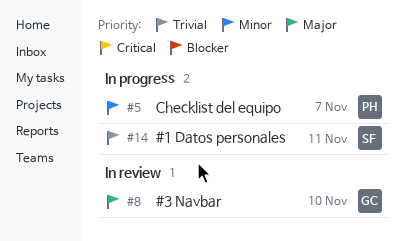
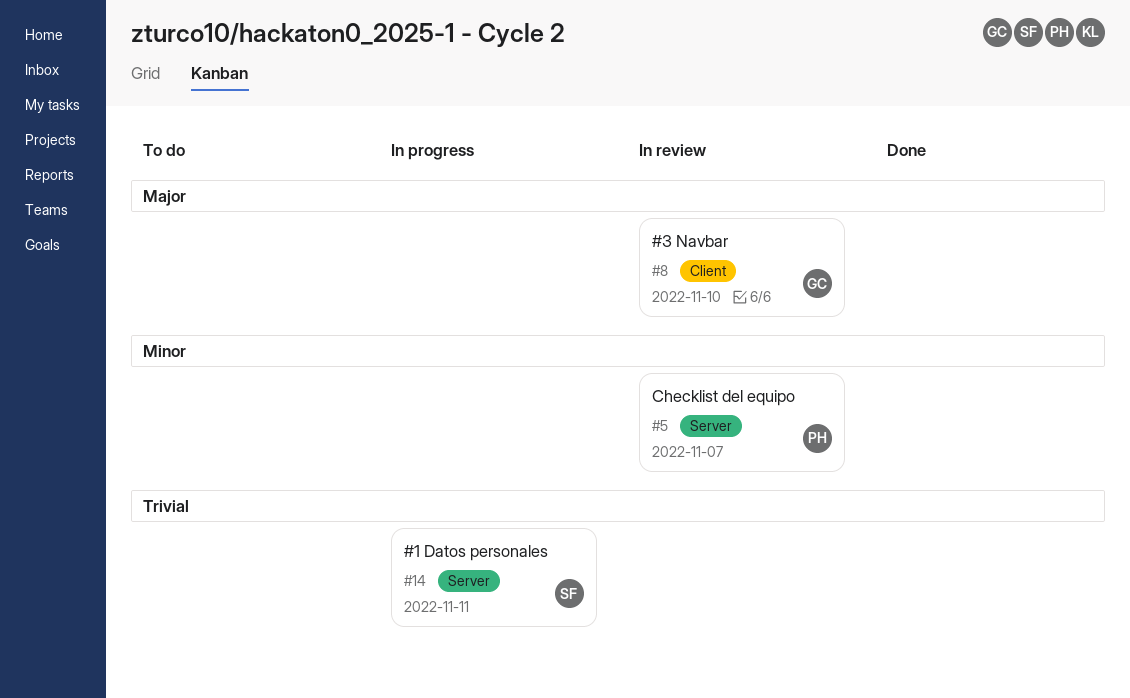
#5, status: In progress -> In review

